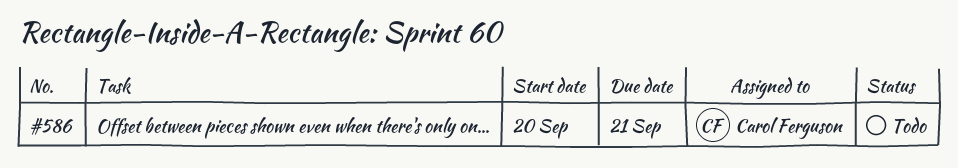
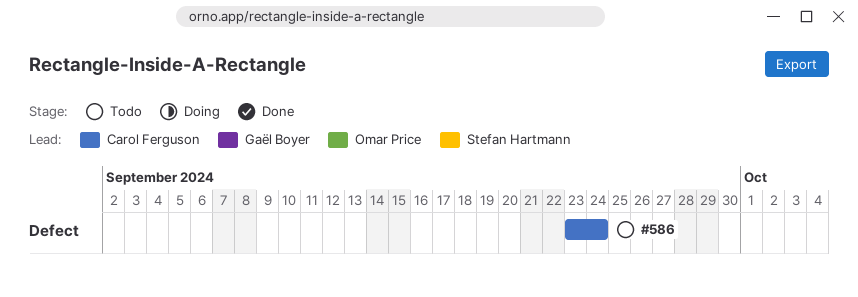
#586, start: Sep 20 -> Sep 23
#586, due: Sep 21 -> Sep 24

